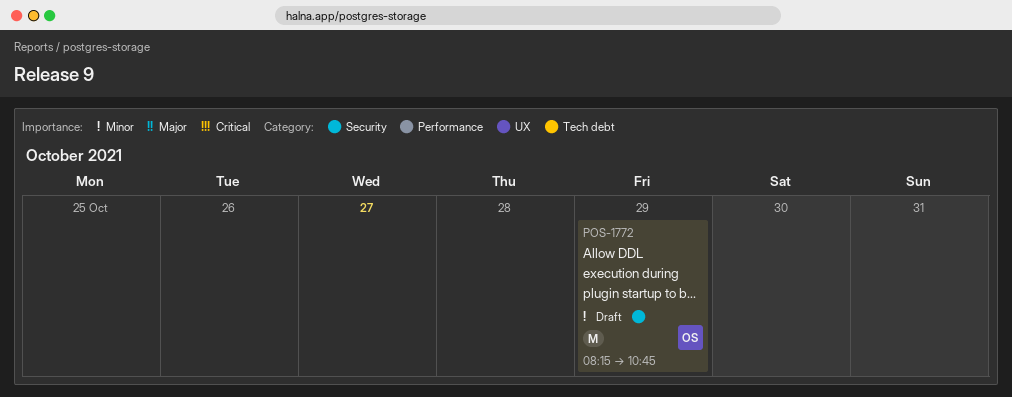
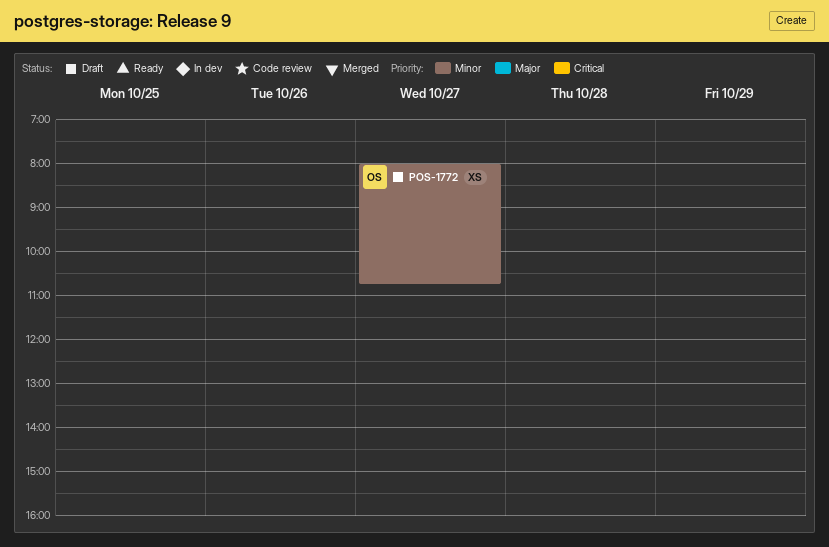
POS-1772, estimate: M -> XS
POS-1772, day: Oct 29 -> Oct 27
POS-1772, begins: 08:15 -> 08:00

